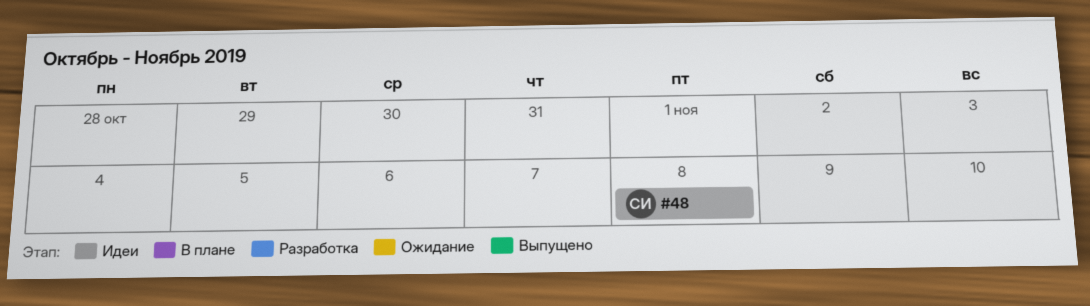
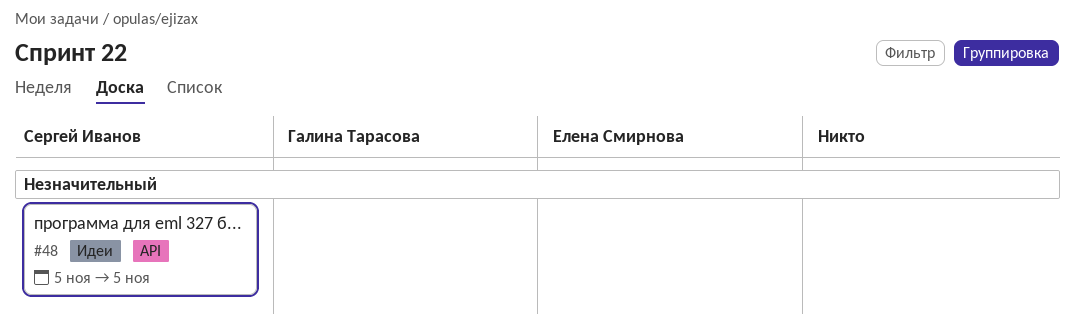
#48, start: Nov 8 -> Nov 5
#48, due: Nov 8 -> Nov 5

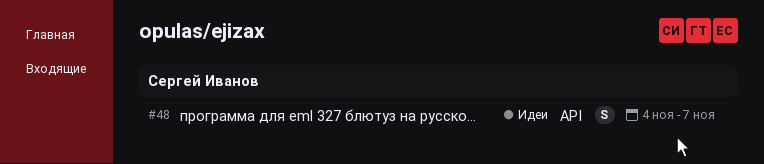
#48, start: Nov 5 -> Nov 4
#48, due: Nov 5 -> Nov 7

